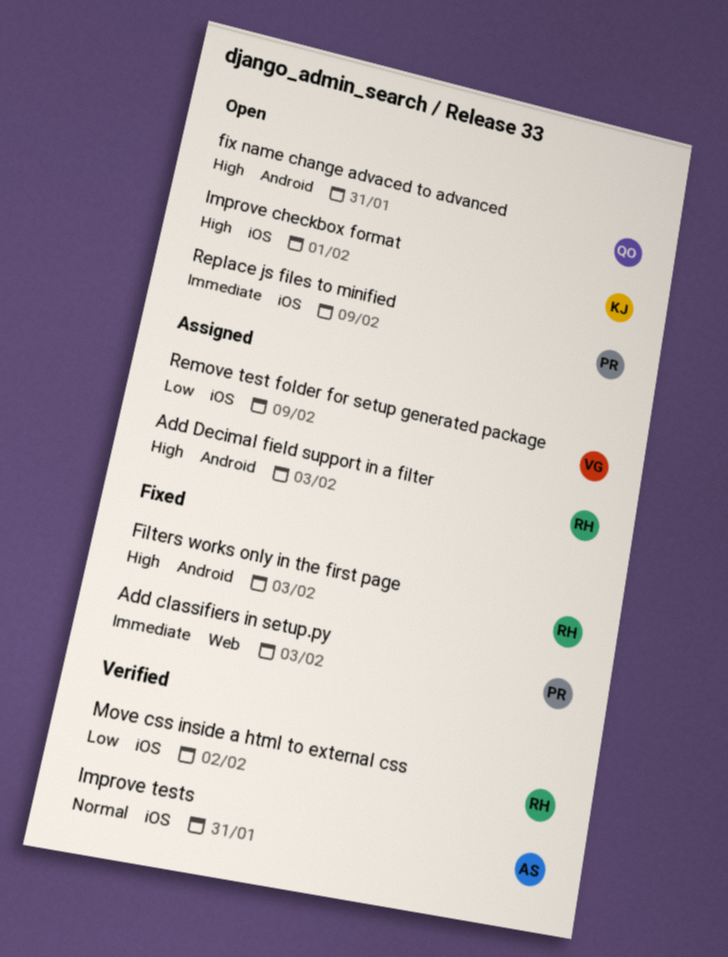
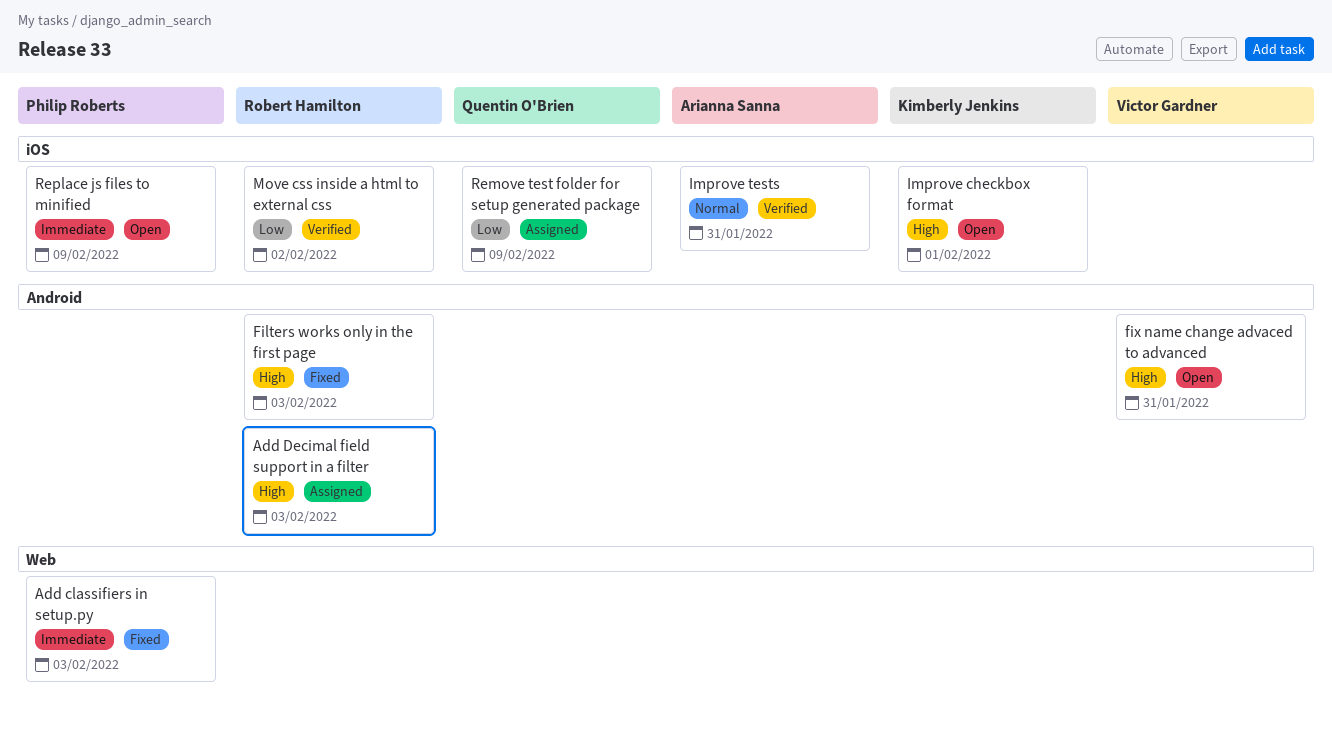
fix name change advaced to advanced, owner: Quentin O'Brien -> Victor Gardner
Remove test folder for setup generated package, owner: Victor Gardner -> Quentin O'Brien

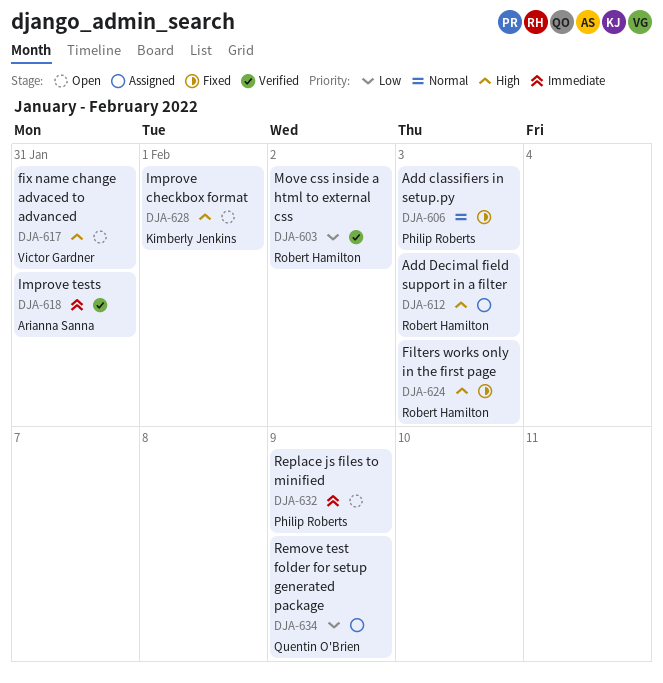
Add classifiers in setup.py, priority: Immediate -> Normal
Improve tests, priority: Normal -> Immediate

